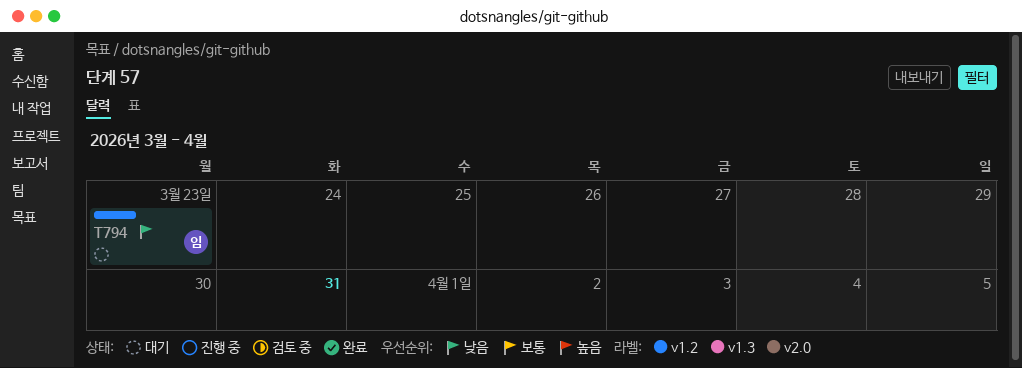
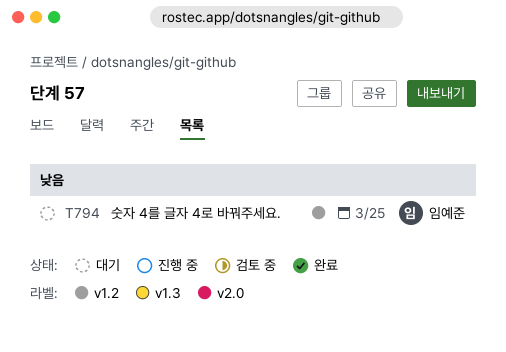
T794, due: Mar 23 -> Mar 25

